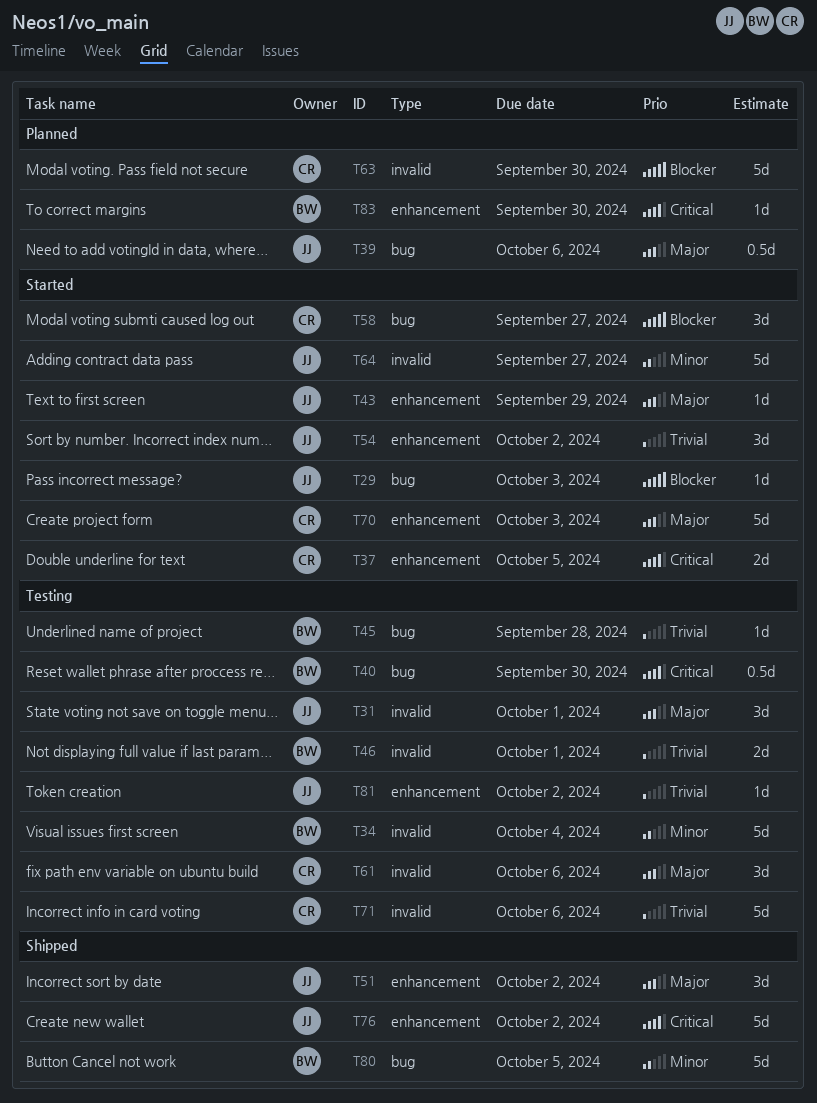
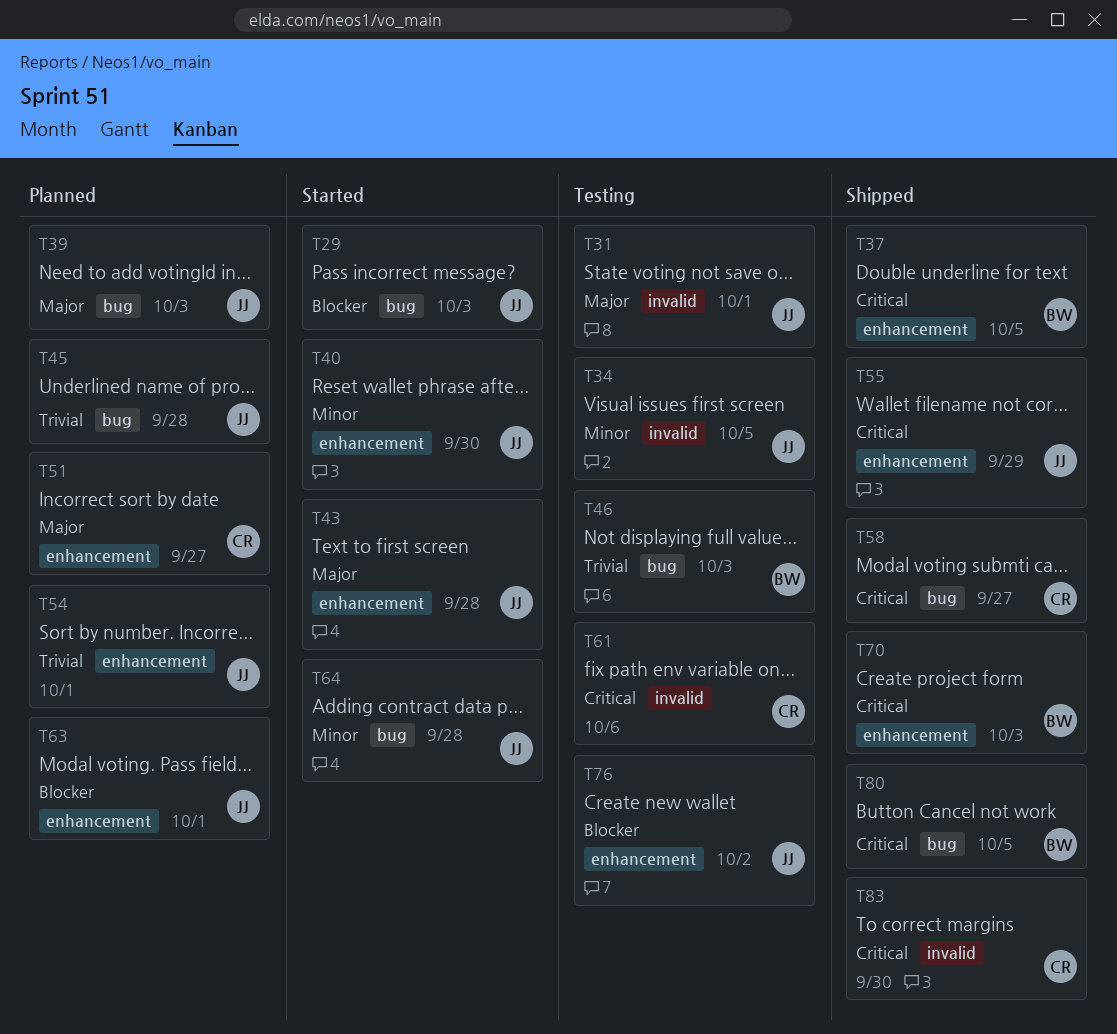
T34, owner: BW -> JJ
T34, due: Oct 4 -> Oct 5
T37, status: Started -> Shipped
T37, owner: CR -> BW
T39, due: Oct 6 -> Oct 3
T40, status: Testing -> Started
T40, owner: BW -> JJ
T40, priority: Critical -> Minor
T40, label: bug -> enhancement
T43, due: Sep 29 -> Sep 28
T45, status: Testing -> Planned
T45, owner: BW -> JJ
T46, label: invalid -> bug
T46, due: Oct 1 -> Oct 3
T51, status: Shipped -> Planned
T51, owner: JJ -> CR
T51, due: Oct 2 -> Sep 27
T54, status: Started -> Planned
T54, due: Oct 2 -> Oct 1
T55: none -> present
T58, status: Started -> Shipped
T58, priority: Blocker -> Critical
T61, priority: Major -> Critical
T63, owner: CR -> JJ
T63, label: invalid -> enhancement
T63, due: Sep 30 -> Oct 1
T64, label: invalid -> bug
T64, due: Sep 27 -> Sep 28
T70, status: Started -> Shipped
T70, owner: CR -> BW
T70, priority: Major -> Critical
T71: present -> none
T76, status: Shipped -> Testing
T76, priority: Critical -> Blocker
T80, priority: Minor -> Critical
T81: present -> none
T83, status: Planned -> Shipped
T83, owner: BW -> CR
T83, label: enhancement -> invalid

